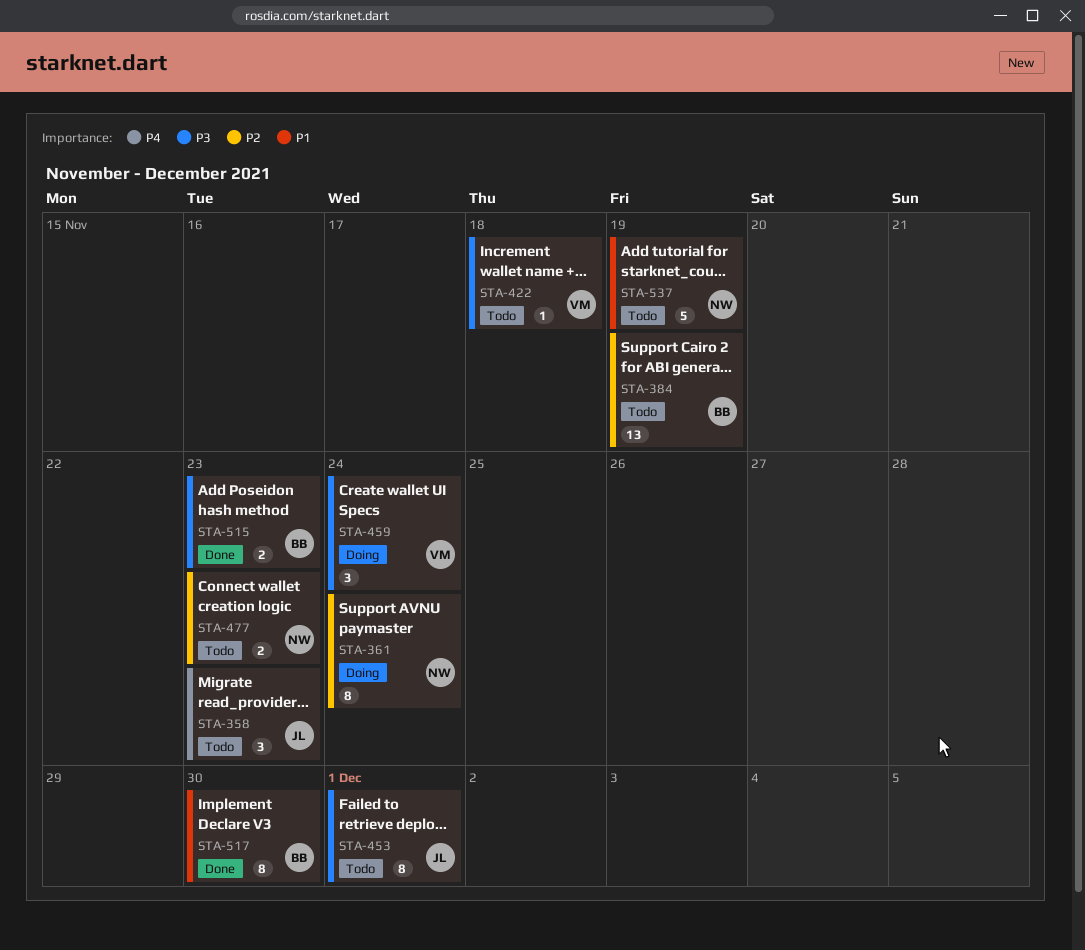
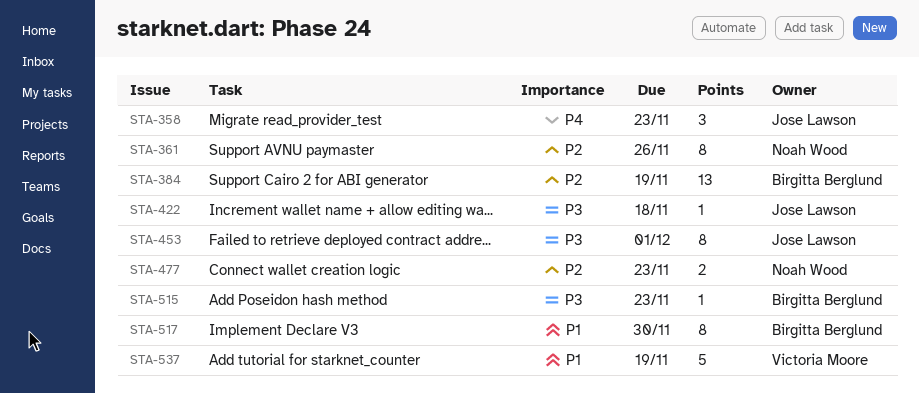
STA-361, due: Nov 24 -> Nov 26
STA-422, owner: Victoria Moore -> Jose Lawson
STA-459: present -> none
STA-515, estimate: 2 -> 1
STA-537, owner: Noah Wood -> Victoria Moore

